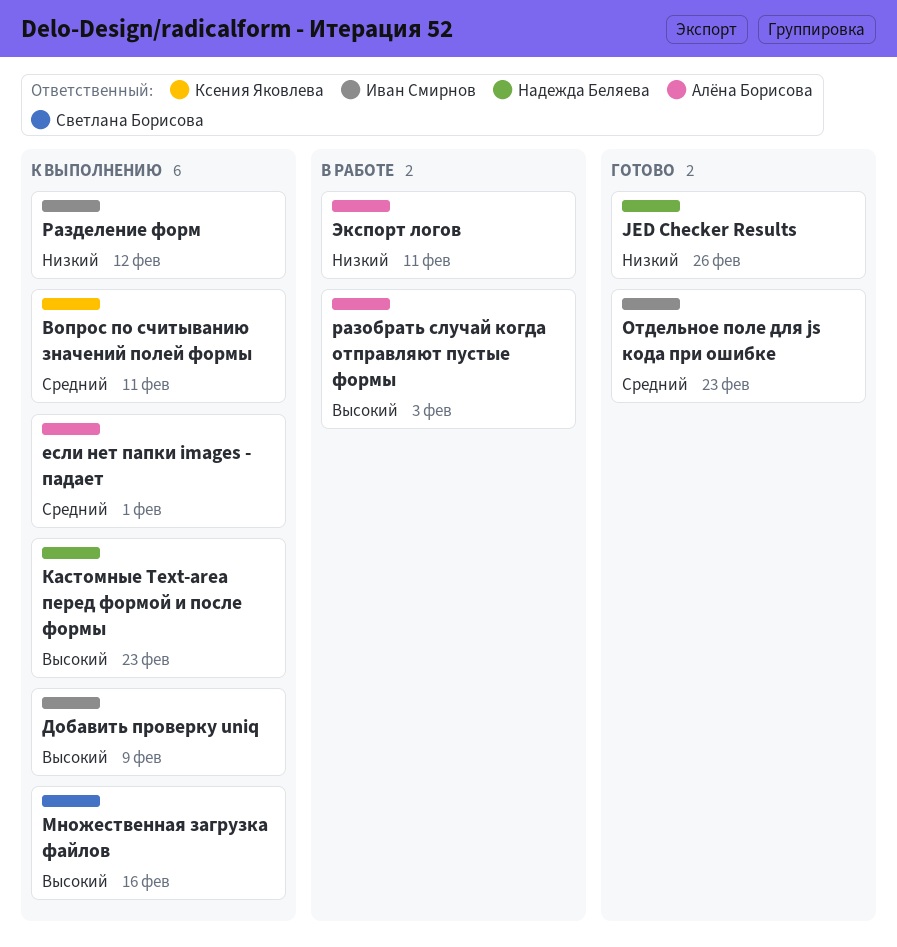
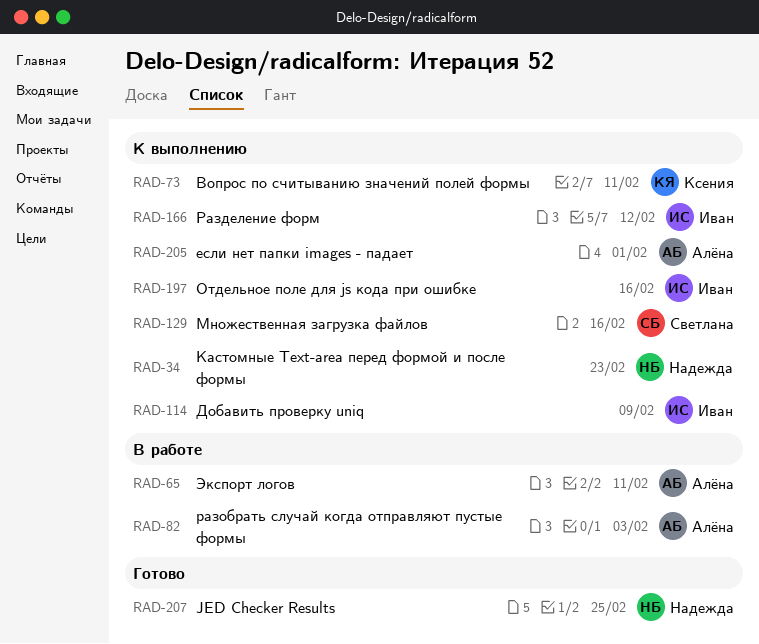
JED Checker Results, due: Feb 26 -> Feb 25
Отдельное поле для js кода при ошибке, status: Готово -> К выполнению
Отдельное поле для js кода при ошибке, due: Feb 23 -> Feb 16

